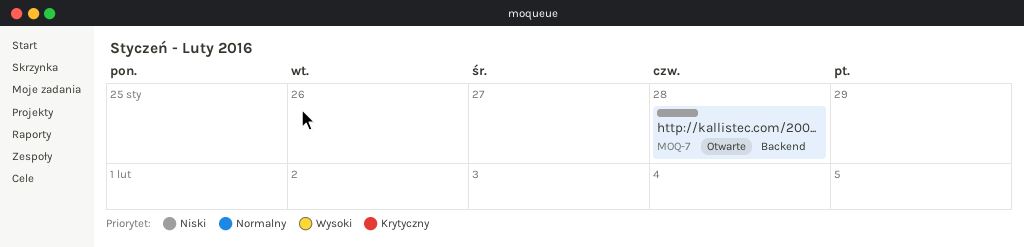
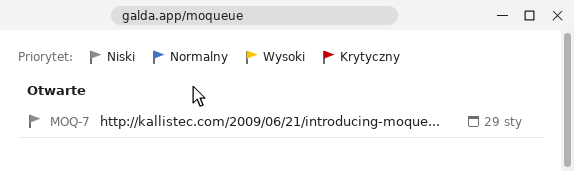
MOQ-7, due: Jan 28 -> Jan 29

